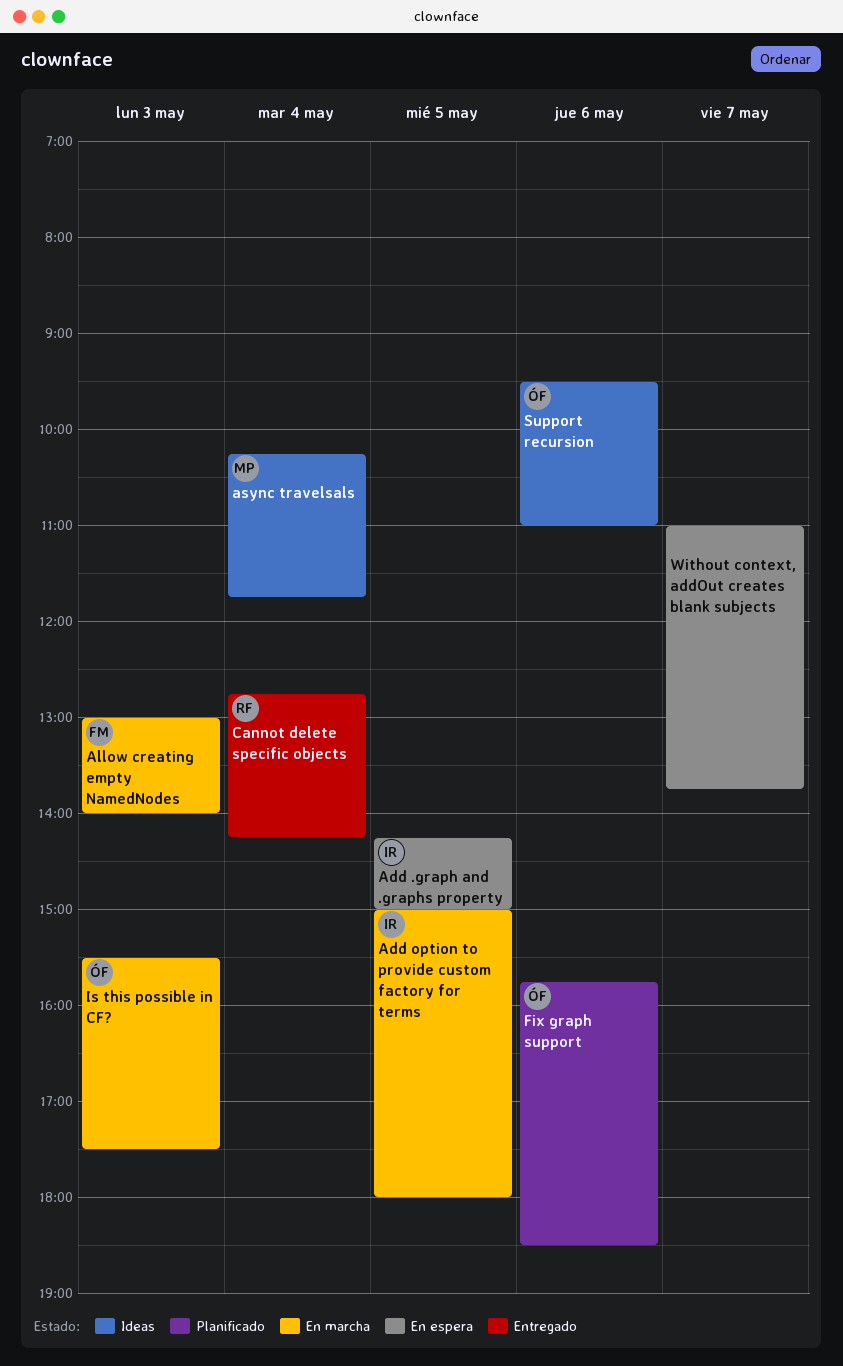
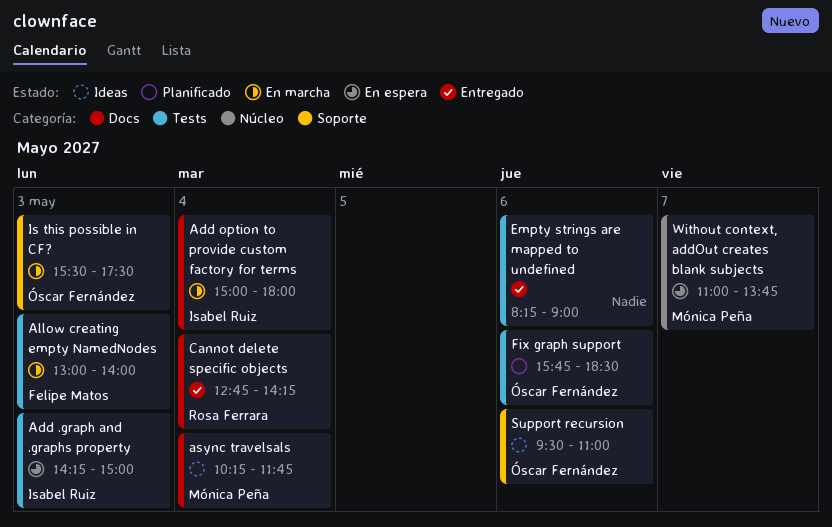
Add .graph and .graphs property, day: May 5 -> May 3
Add option to provide custom factory for terms, day: May 5 -> May 4
Empty strings are mapped to undefined: none -> present
Without context, addOut creates blank subjects, owner: none -> Mónica Peña

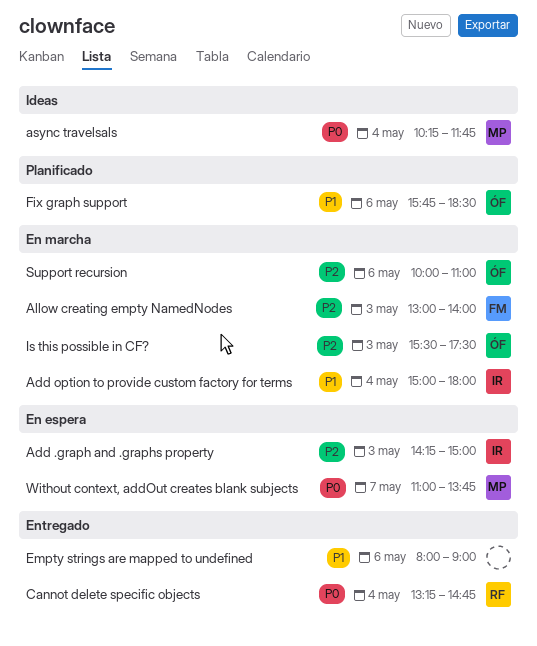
Cannot delete specific objects, begins: 12:45 -> 13:15
Cannot delete specific objects, ends: 14:15 -> 14:45
Empty strings are mapped to undefined, begins: 08:15 -> 08:00
Support recursion, status: Ideas -> En marcha
Support recursion, begins: 09:30 -> 10:00

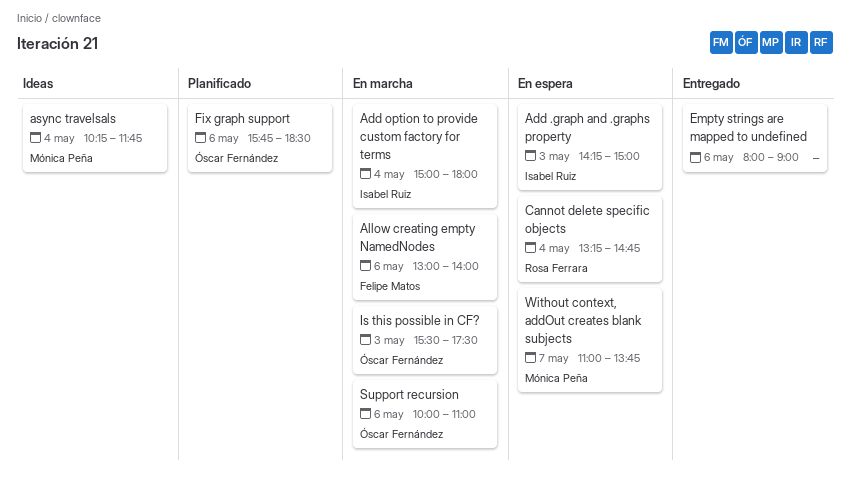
Allow creating empty NamedNodes, day: May 3 -> May 6
Cannot delete specific objects, status: Entregado -> En espera

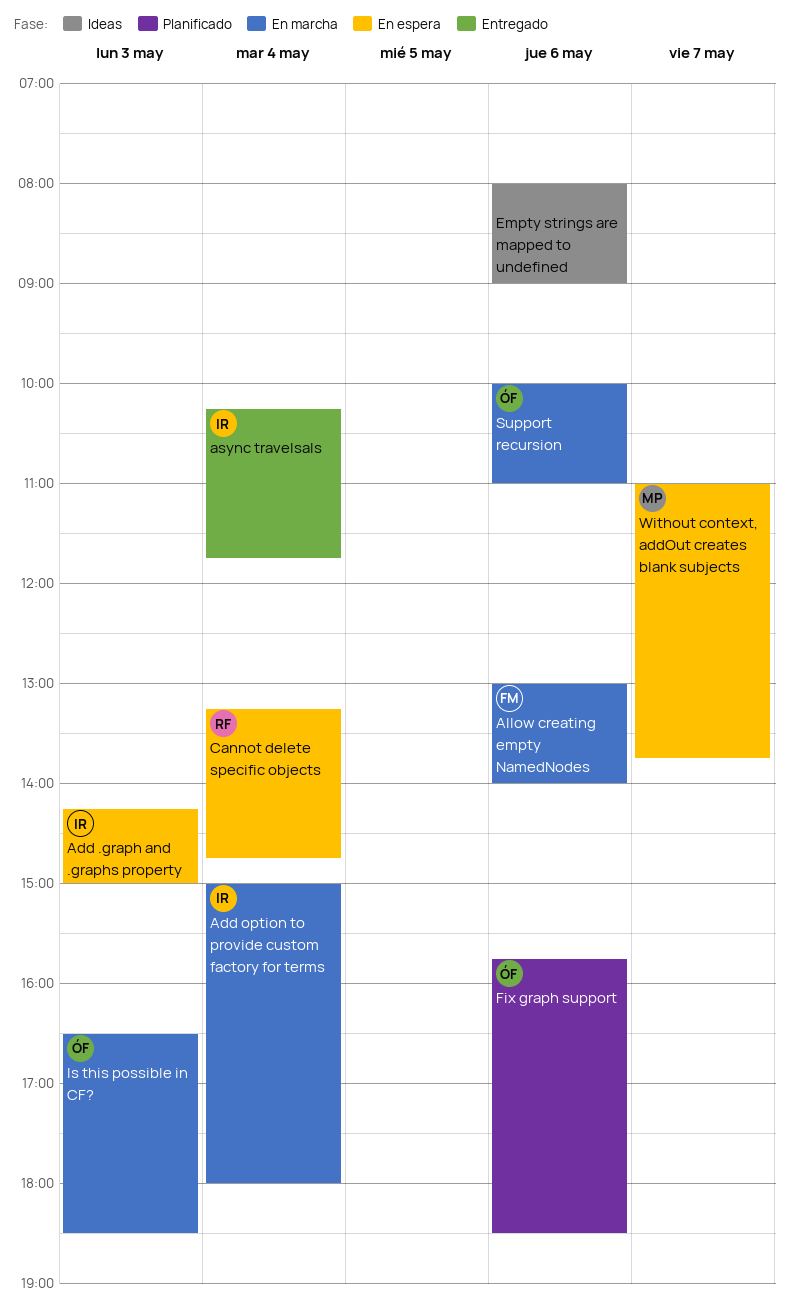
async travelsals, status: Ideas -> Entregado
async travelsals, owner: Mónica Peña -> Isabel Ruiz
Empty strings are mapped to undefined, status: Entregado -> Ideas
Is this possible in CF?, begins: 15:30 -> 16:30
Is this possible in CF?, ends: 17:30 -> 18:30

